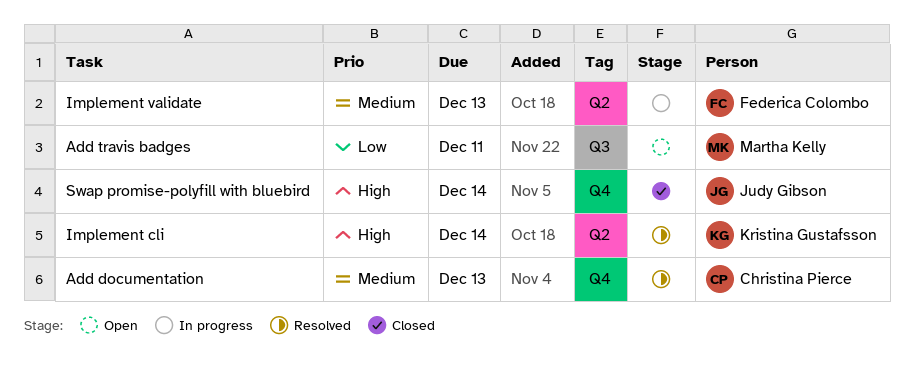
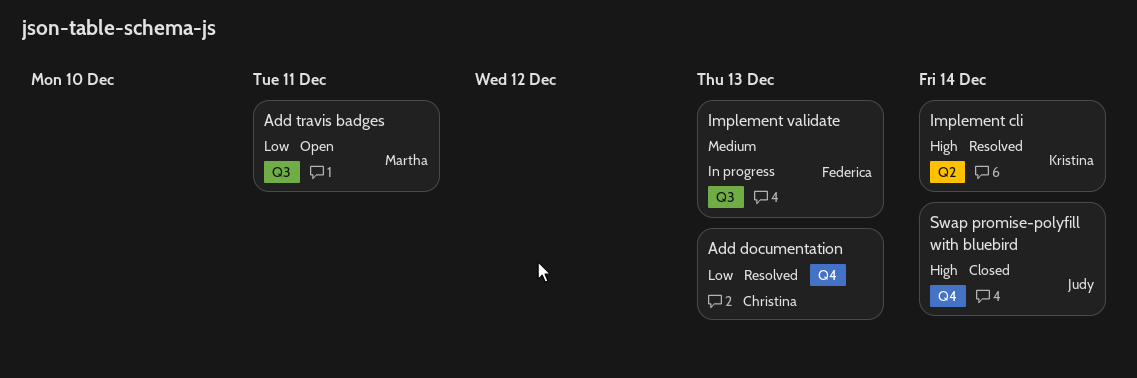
Add documentation, priority: Medium -> Low
Implement validate, label: Q2 -> Q3

